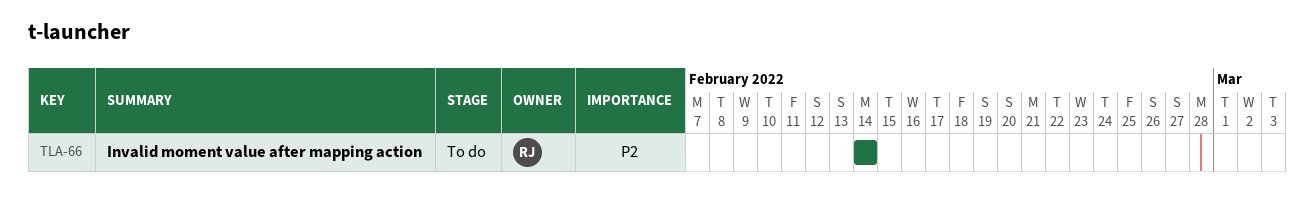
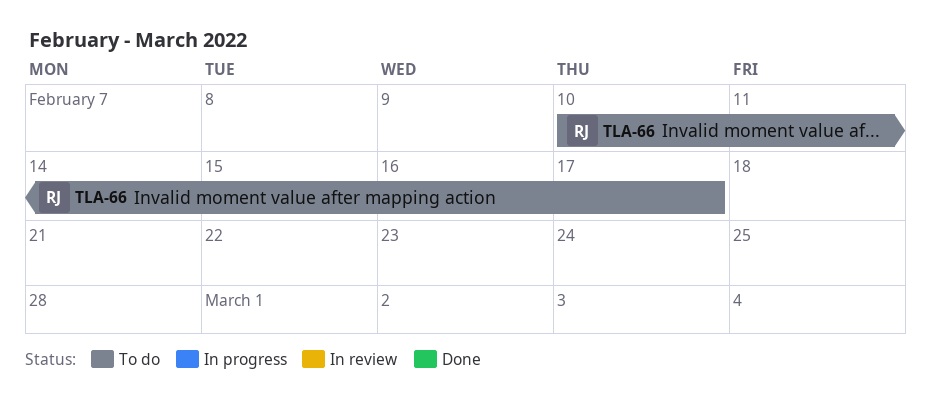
TLA-66, start: Feb 14 -> Feb 10
TLA-66, due: Feb 14 -> Feb 17

